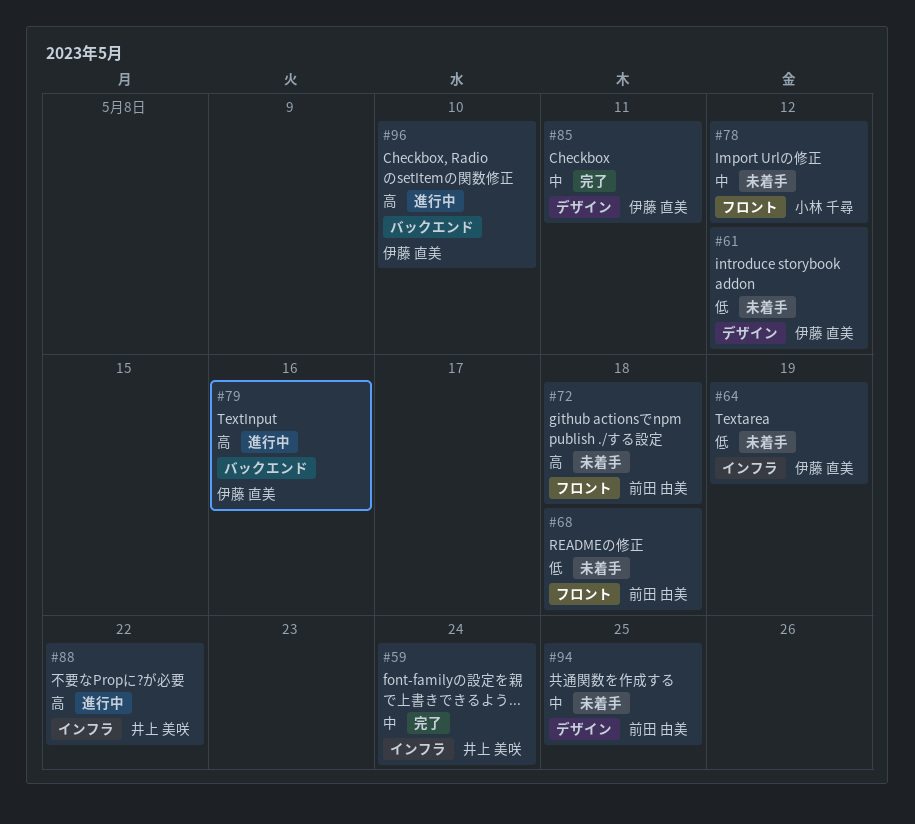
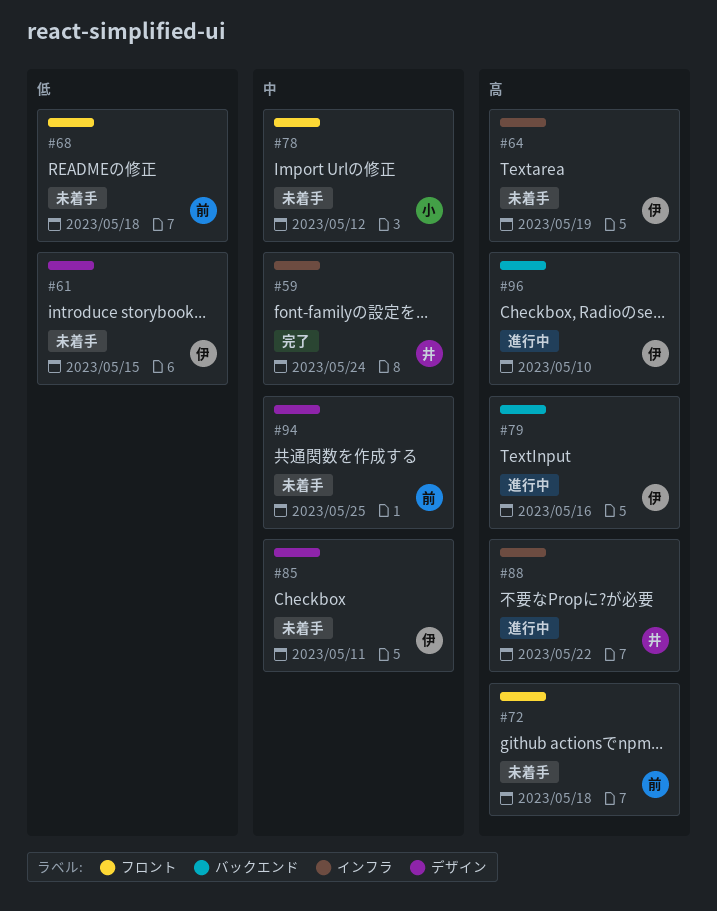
#61, due: May 12 -> May 15
#64, priority: 低 -> 高
#85, status: 完了 -> 未着手

